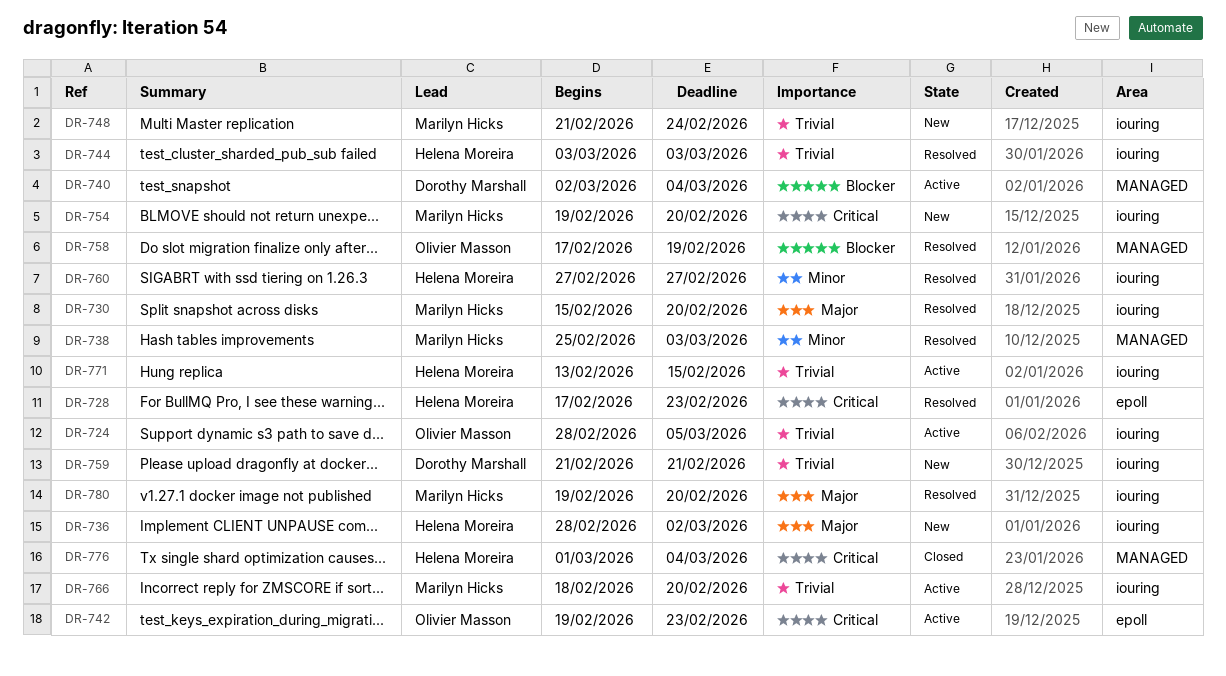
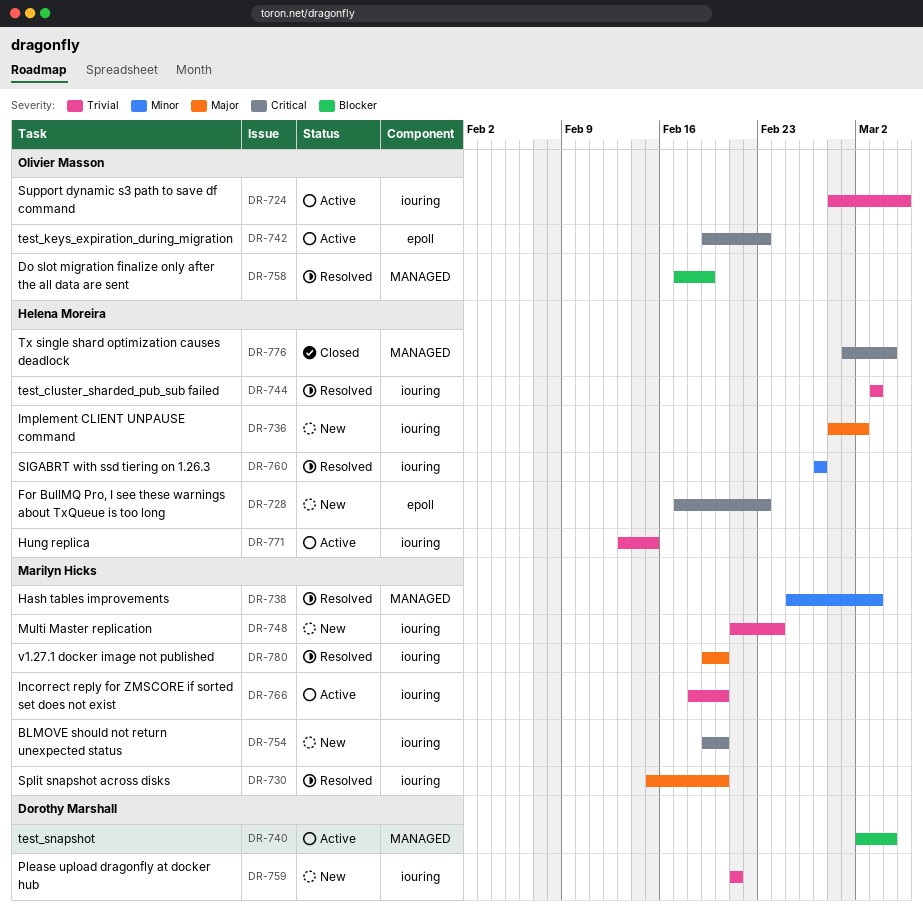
DR-728, status: Resolved -> New

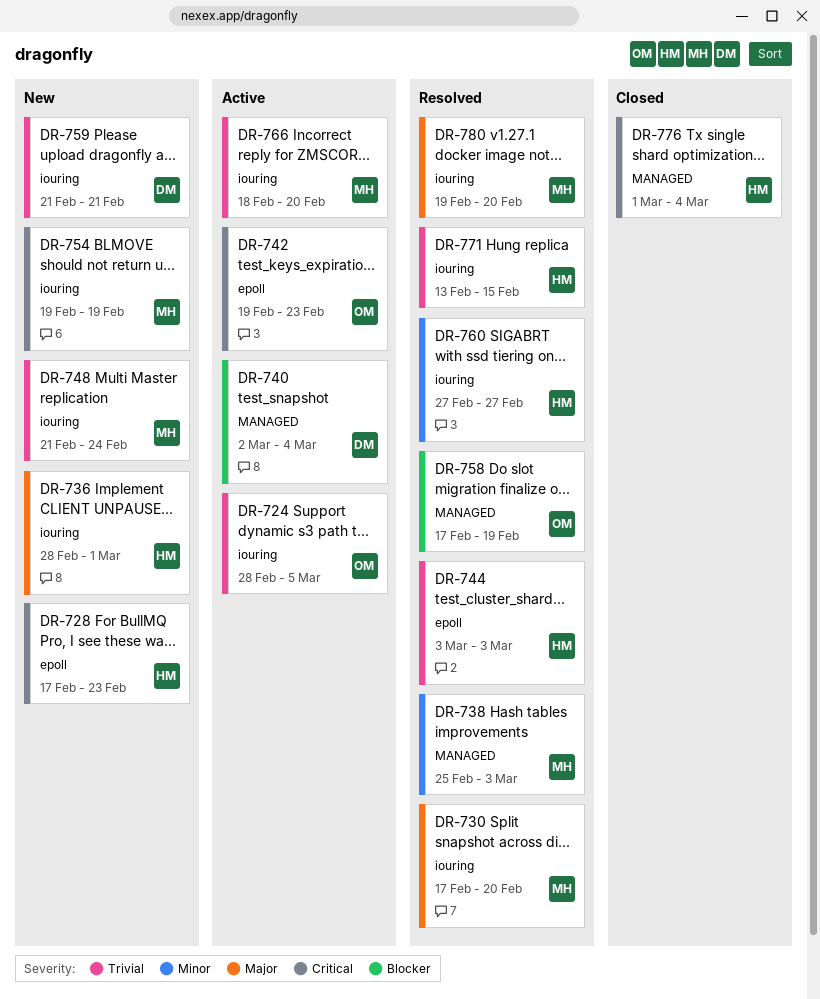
DR-730, start: Feb 15 -> Feb 17
DR-736, due: Mar 2 -> Mar 1
DR-744, label: iouring -> epoll
DR-754, due: Feb 20 -> Feb 19
DR-771, status: Active -> Resolved

